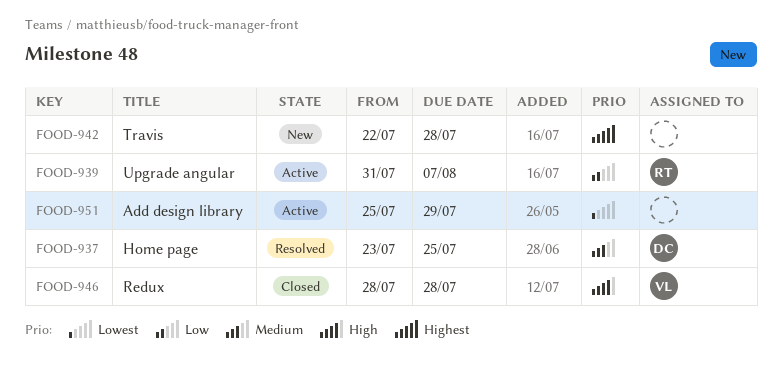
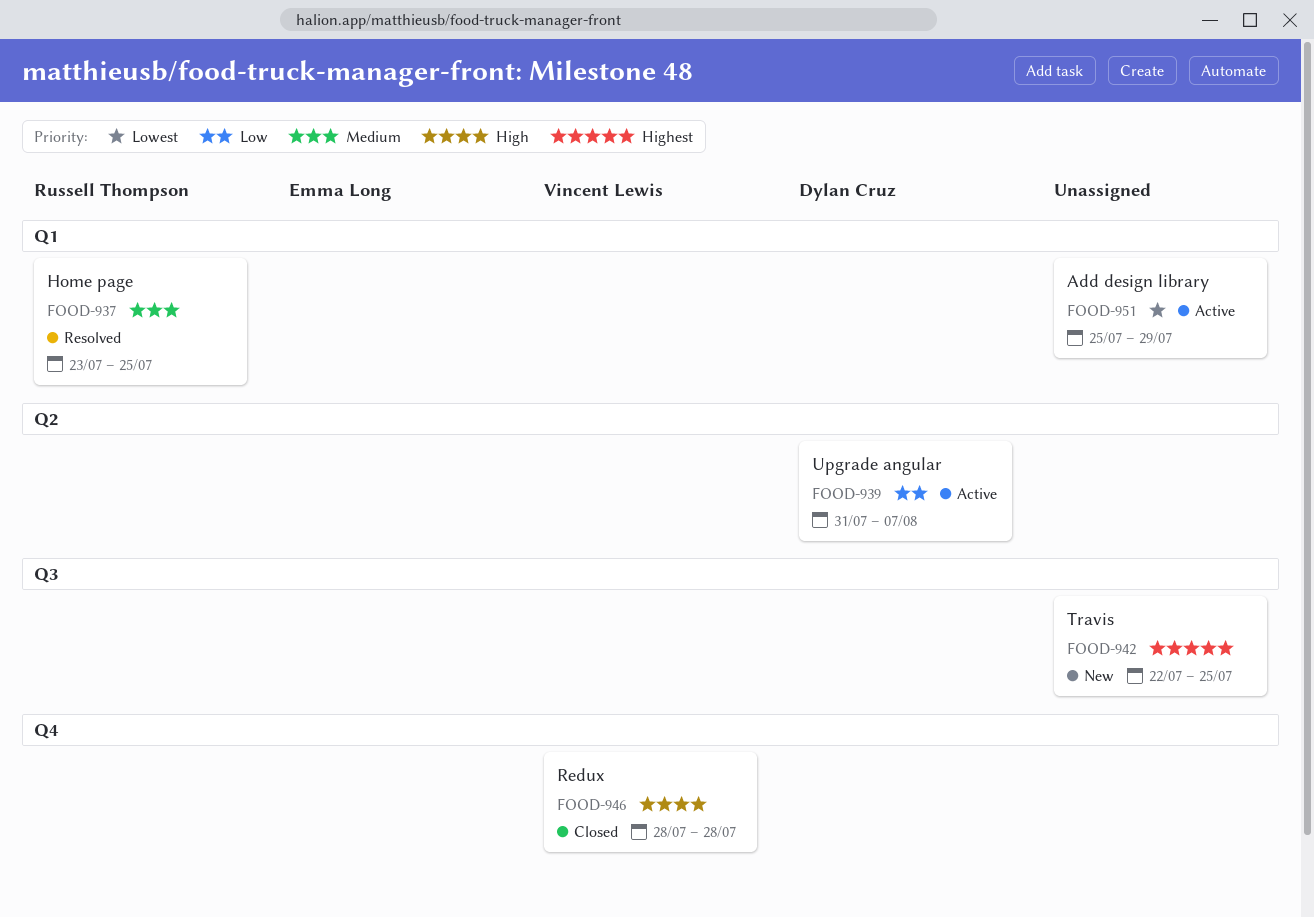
FOOD-937, owner: Dylan Cruz -> Russell Thompson
FOOD-939, owner: Russell Thompson -> Dylan Cruz
FOOD-942, due: Jul 28 -> Jul 25

